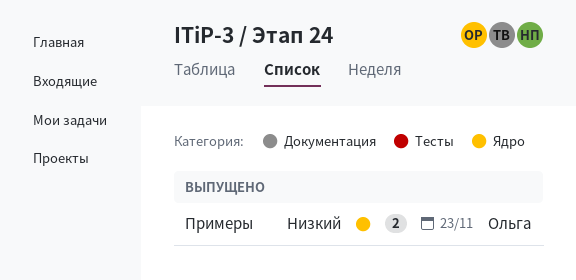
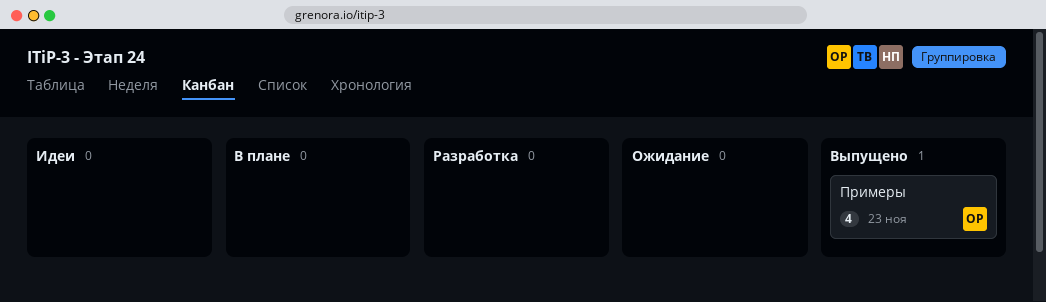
Примеры, estimate: 2 -> 4

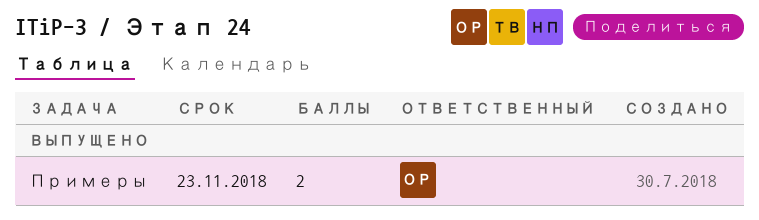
Примеры, estimate: 4 -> 2

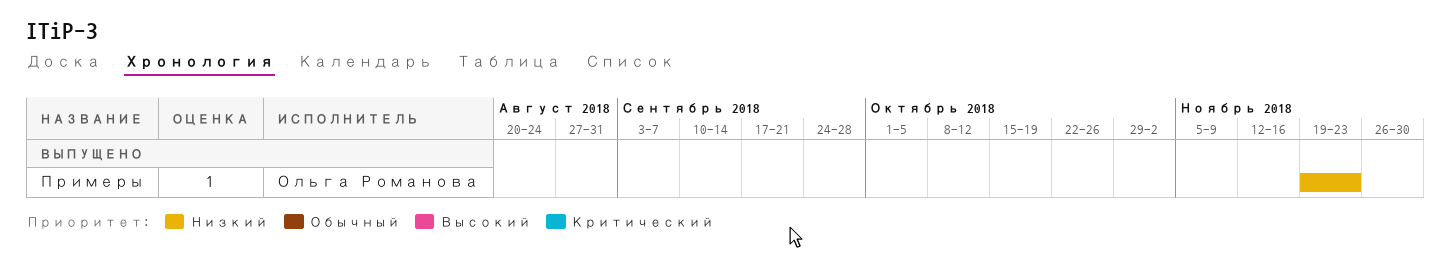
Примеры, estimate: 2 -> 1

